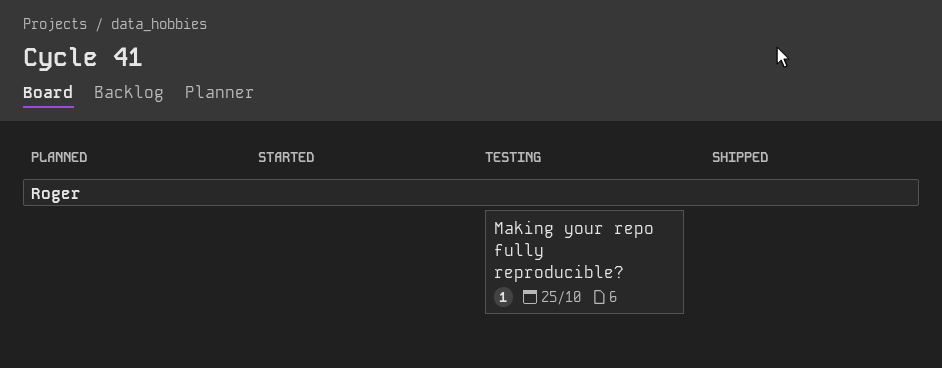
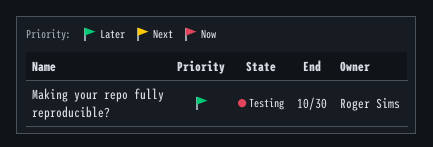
Making your repo fully reproducible?, due: Oct 25 -> Oct 30

